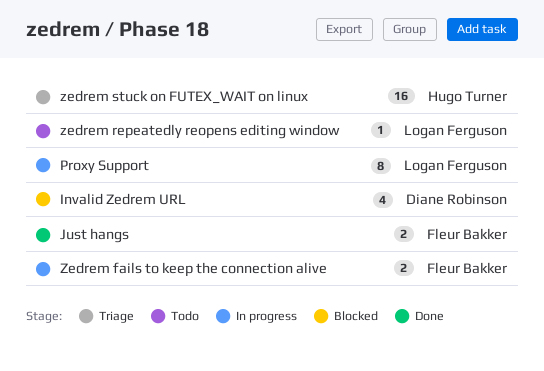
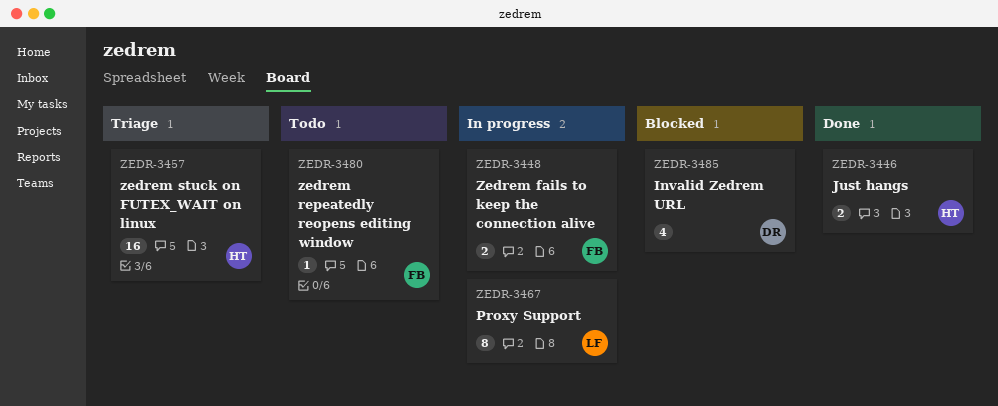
Just hangs, owner: Fleur Bakker -> Hugo Turner
zedrem repeatedly reopens editing window, owner: Logan Ferguson -> Fleur Bakker

